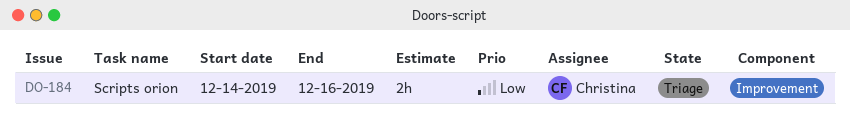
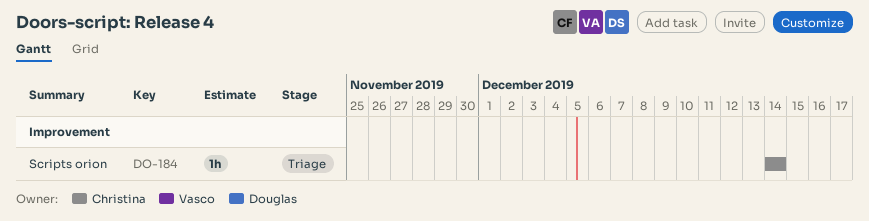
DO-184, estimate: 2h -> 1h
DO-184, due: Dec 16 -> Dec 14

